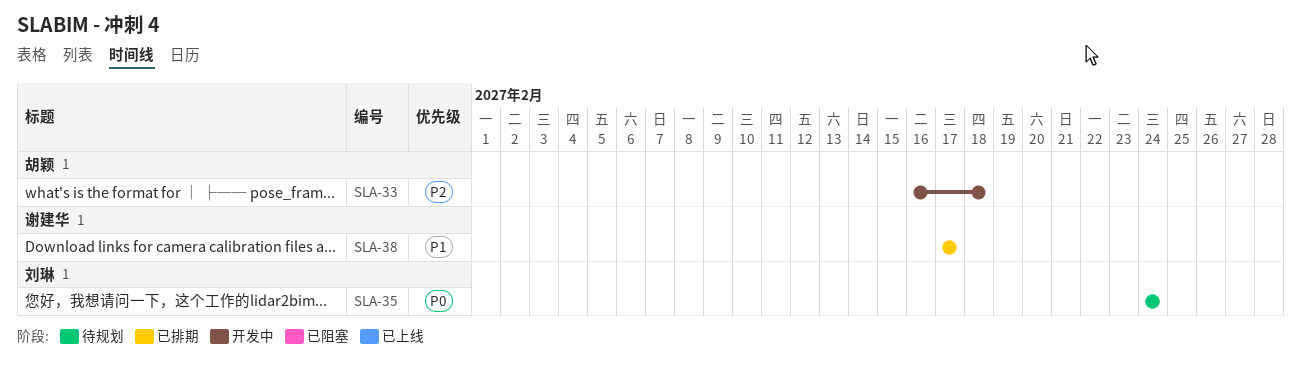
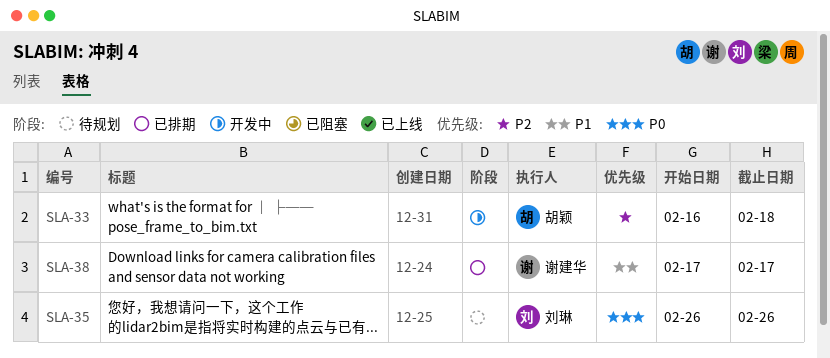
SLA-35, start: Feb 24 -> Feb 26
SLA-35, due: Feb 24 -> Feb 26

